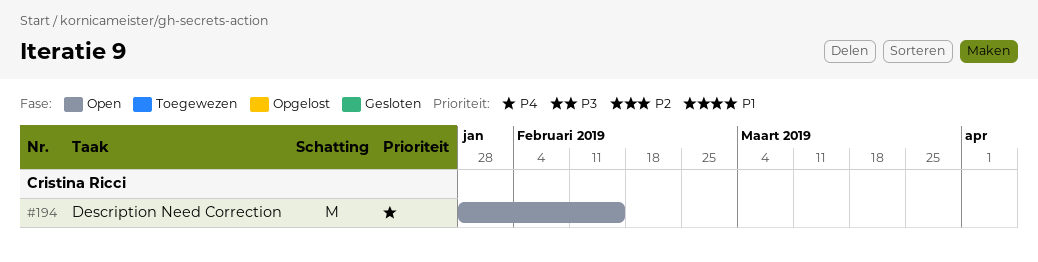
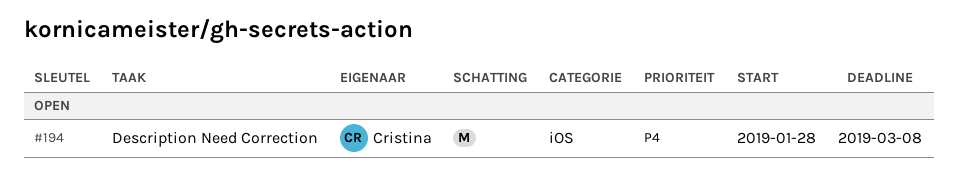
#194, due: Feb 15 -> Mar 8

